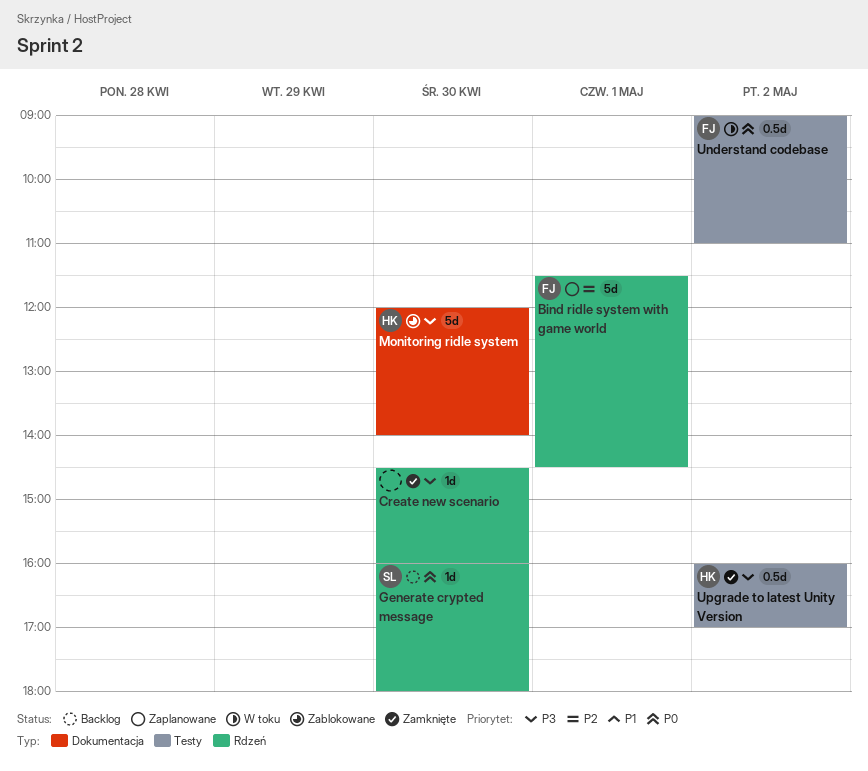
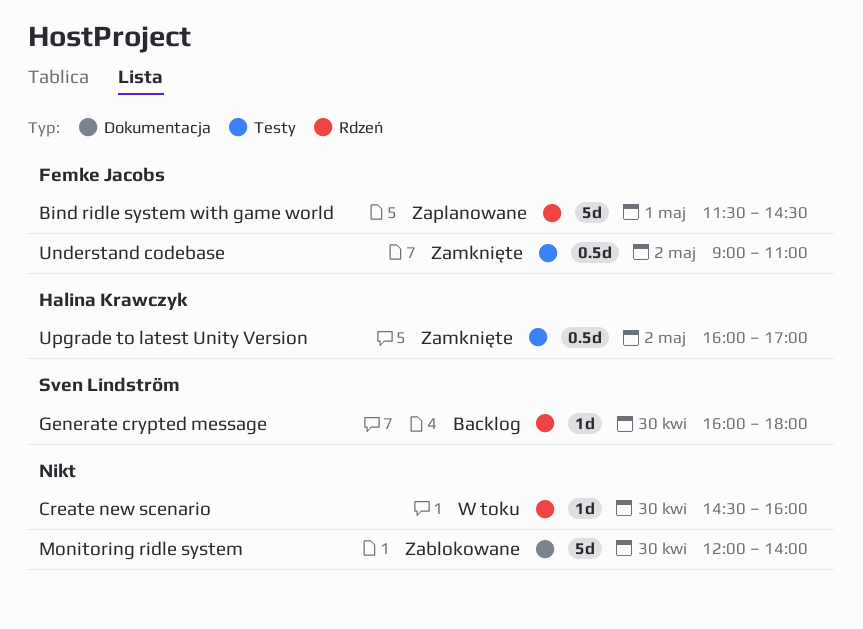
Create new scenario, status: Zamknięte -> W toku
Monitoring ridle system, owner: Halina Krawczyk -> none
Understand codebase, status: W toku -> Zamknięte

